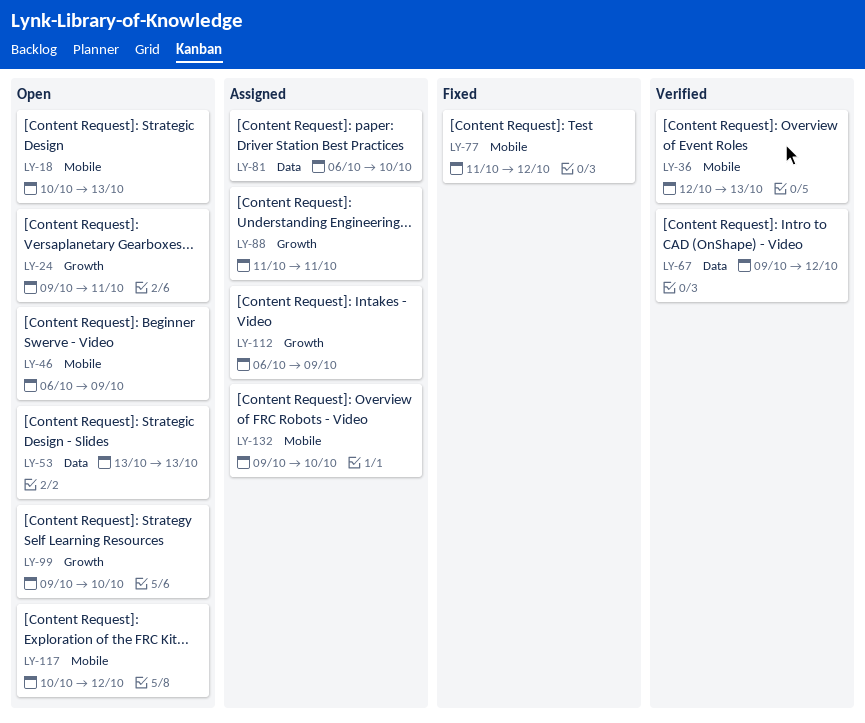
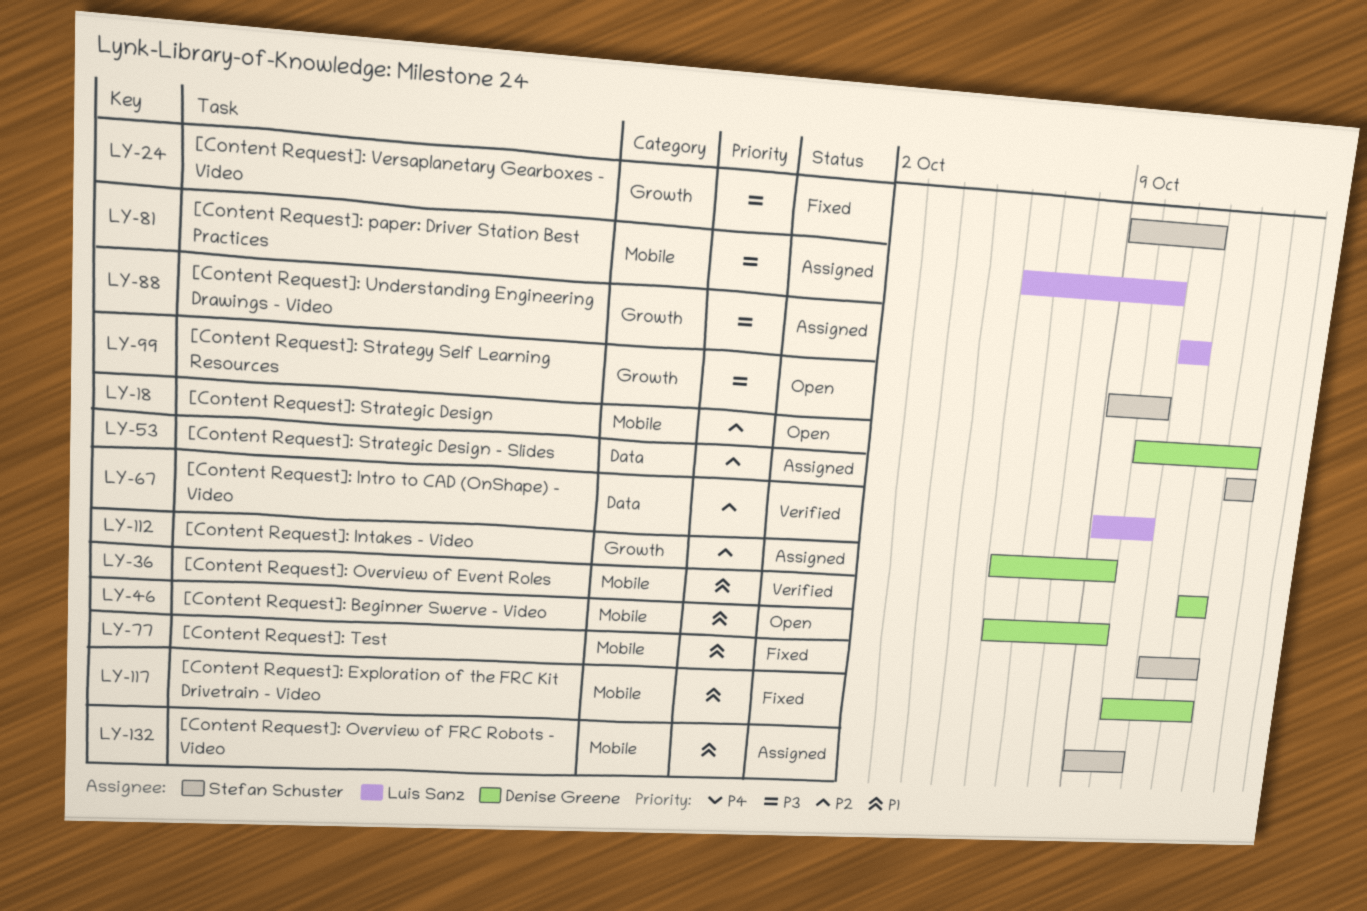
LY-24, status: Open -> Fixed
LY-36, due: Oct 13 -> Oct 12
LY-53, status: Open -> Assigned
LY-67, due: Oct 12 -> Oct 10
LY-81, label: Data -> Mobile
LY-117, status: Open -> Fixed

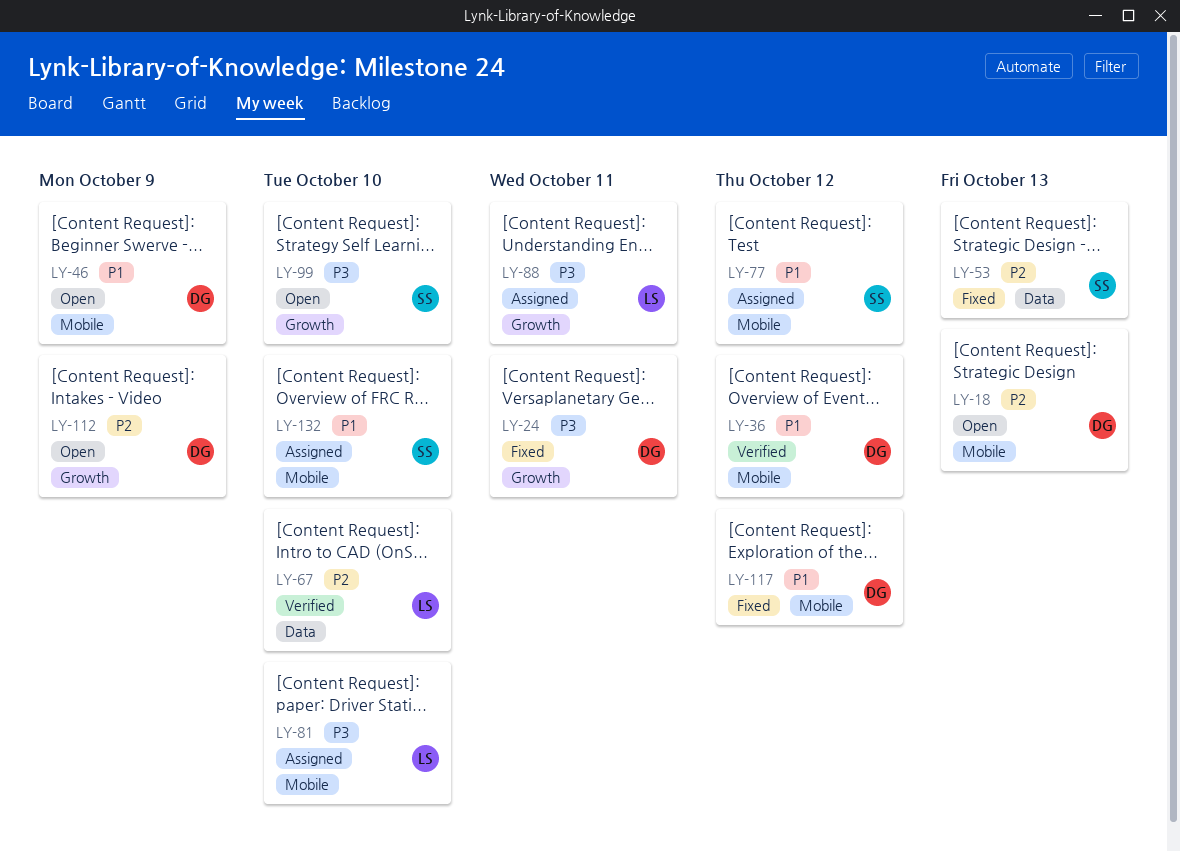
LY-24, owner: Stefan Schuster -> Denise Greene
LY-53, status: Assigned -> Fixed
LY-77, status: Fixed -> Assigned
LY-112, status: Assigned -> Open

